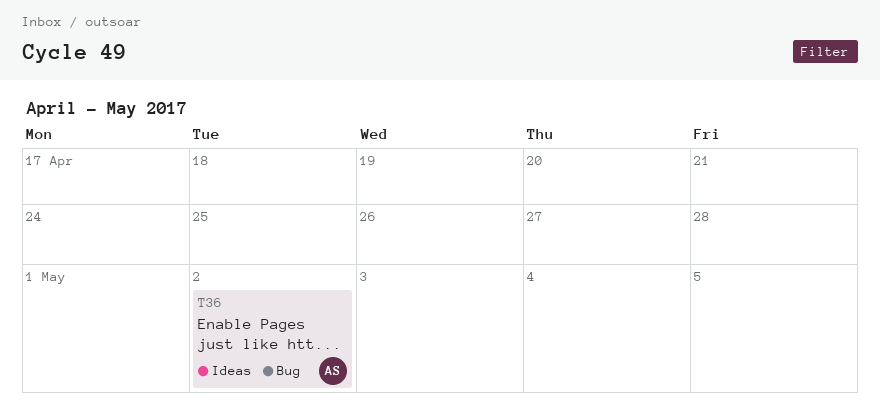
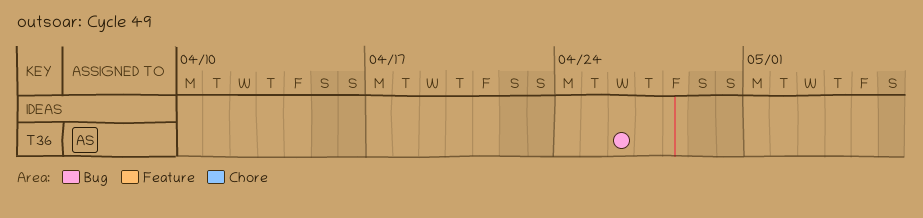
T36, due: May 2 -> Apr 26

